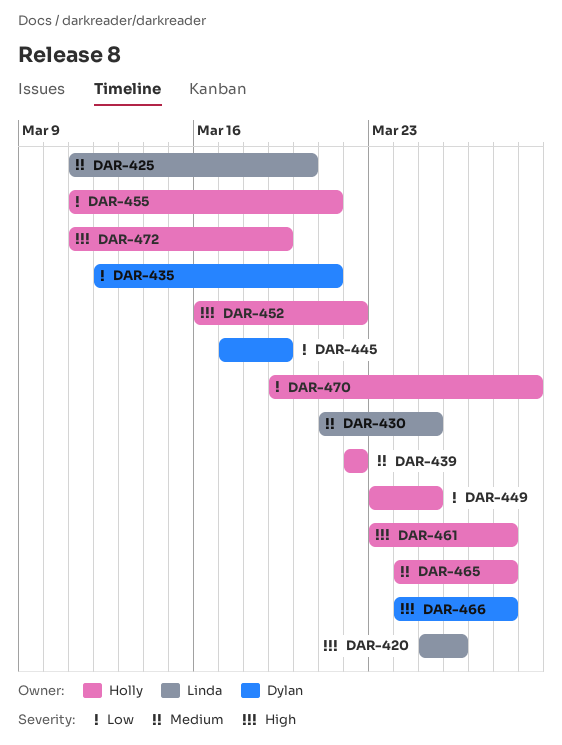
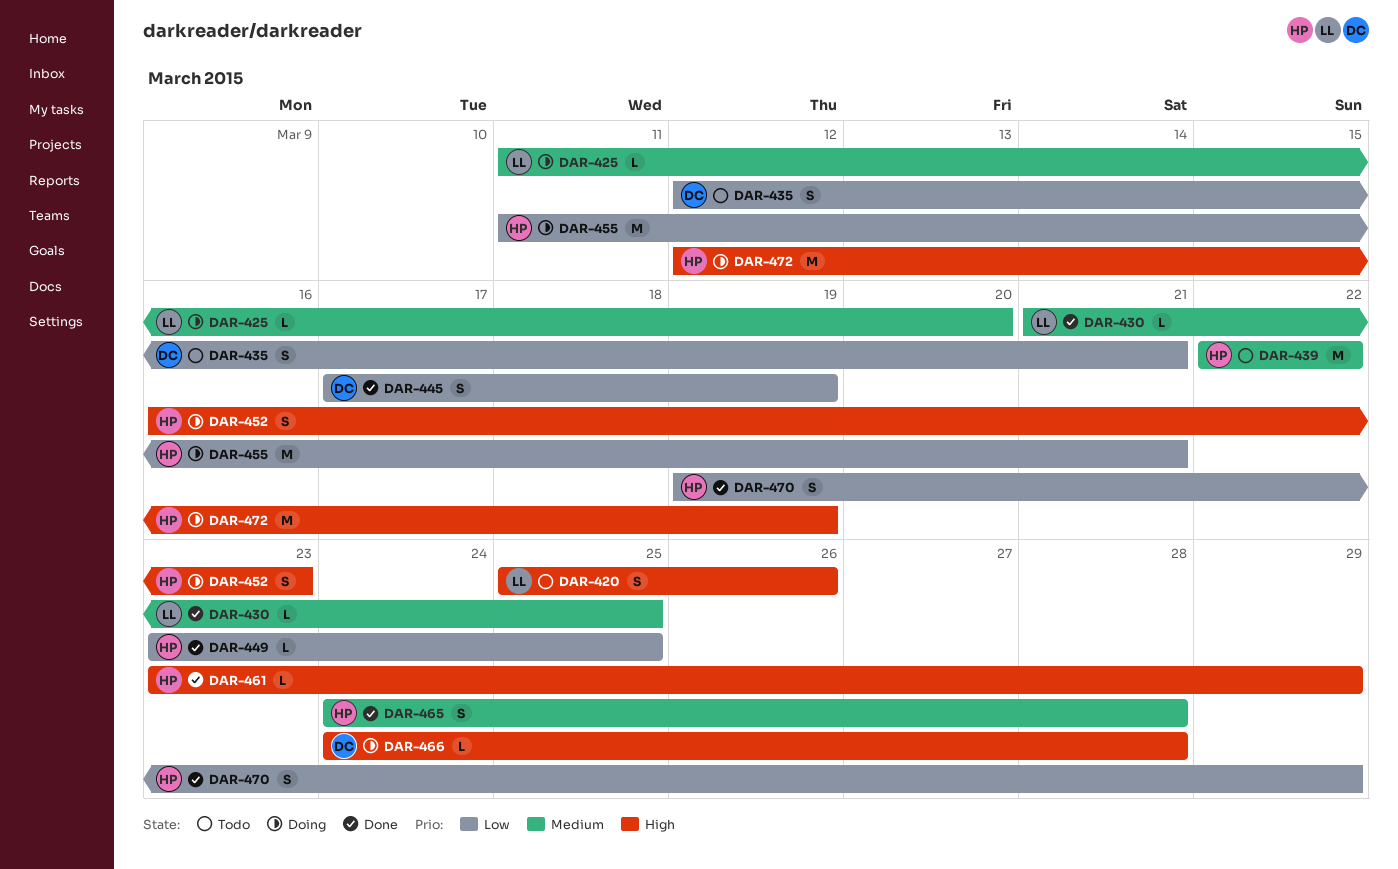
DAR-452, due: Mar 22 -> Mar 23
DAR-461, due: Mar 28 -> Mar 29
DAR-472, start: Mar 11 -> Mar 12

